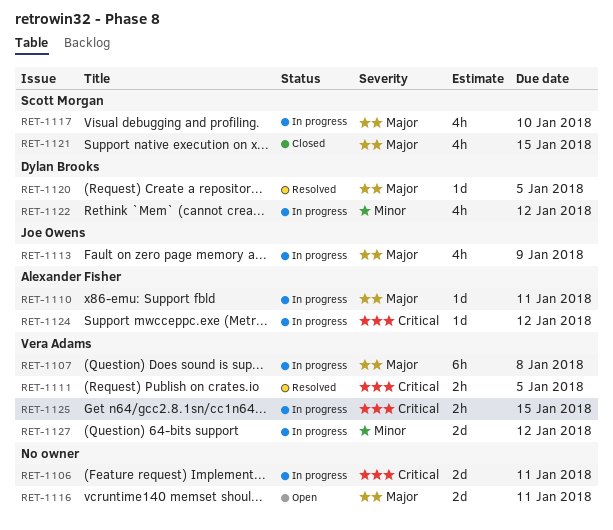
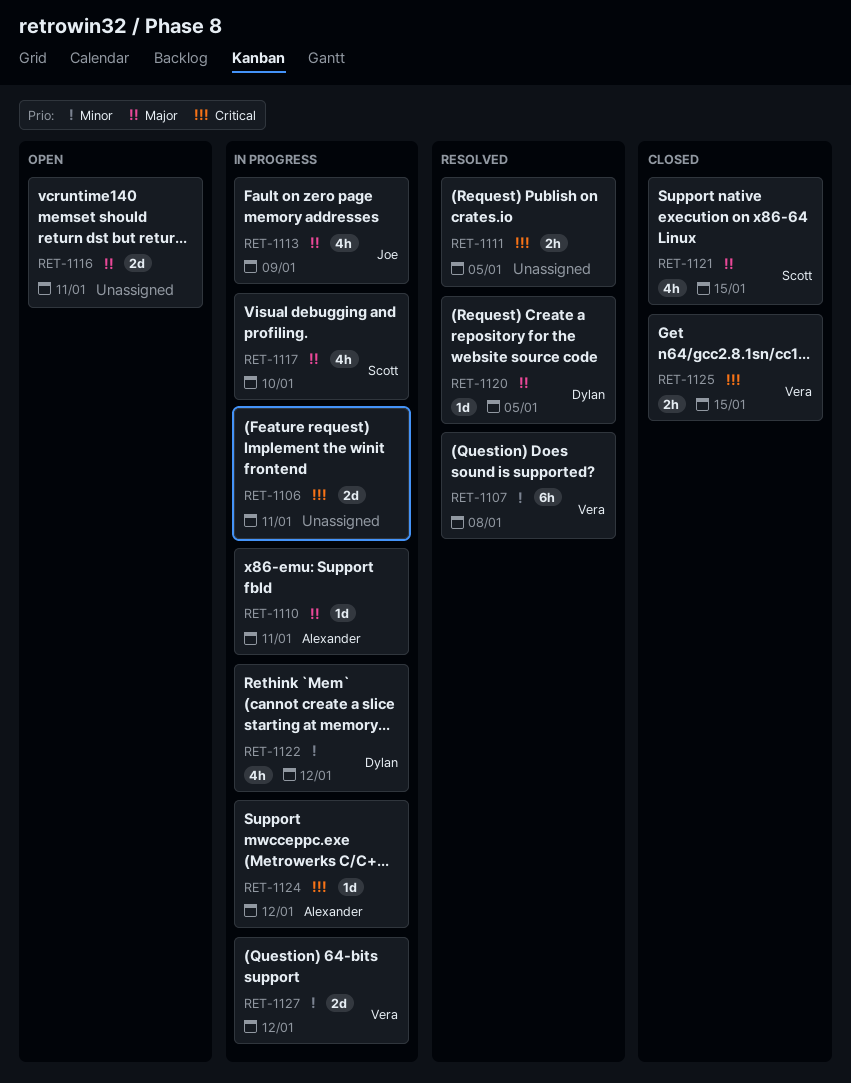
RET-1107, status: In progress -> Resolved
RET-1107, priority: Major -> Minor
RET-1111, owner: Vera Adams -> none
RET-1125, status: In progress -> Closed

